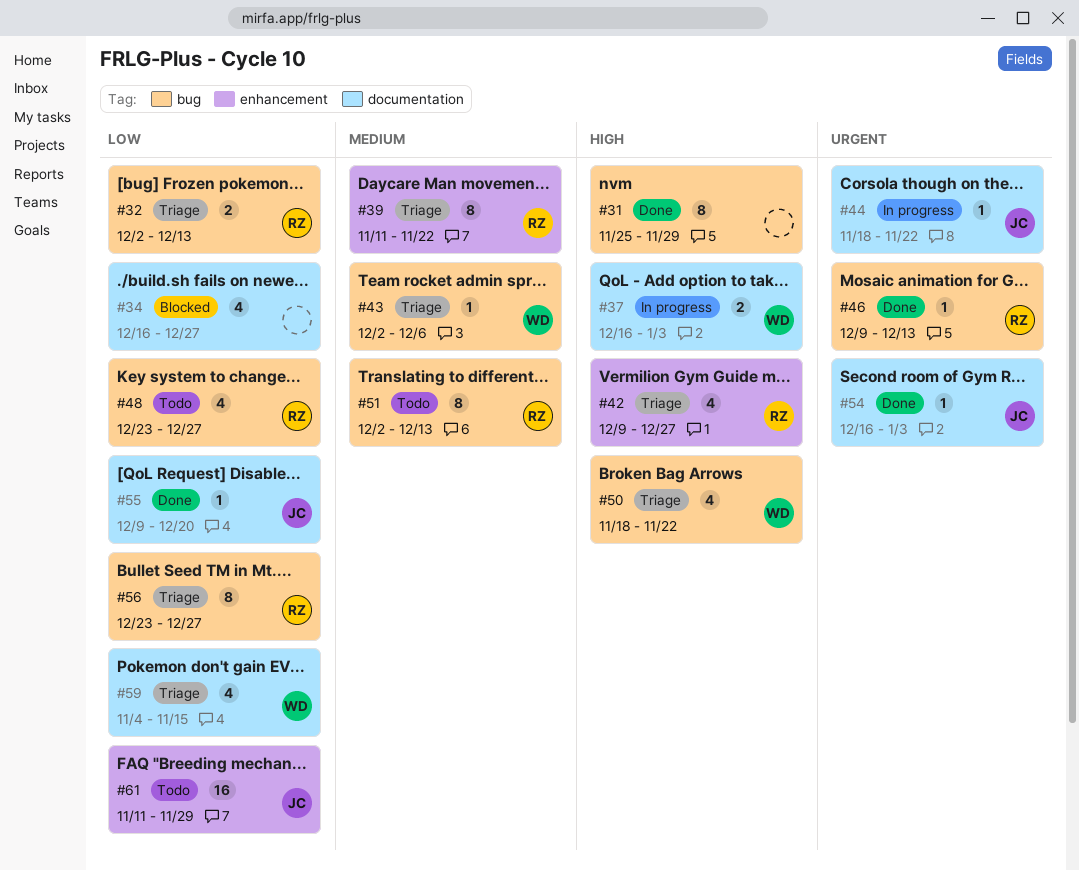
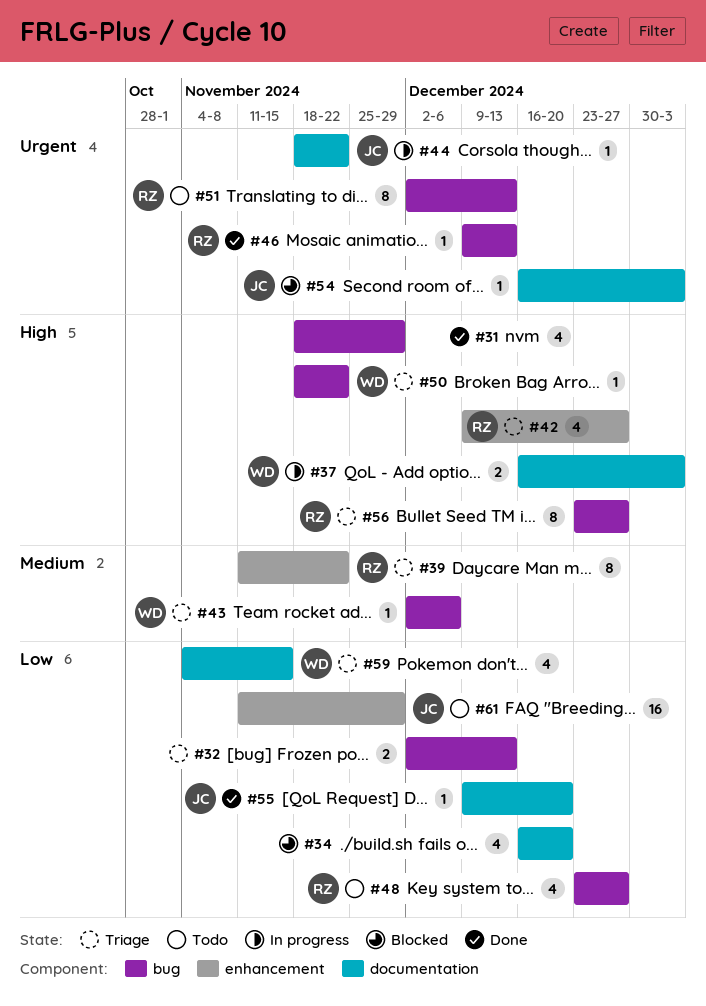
#31, estimate: 8 -> 4
#31, start: Nov 25 -> Nov 18
#32, owner: RZ -> none
#34, due: Dec 27 -> Dec 20
#50, estimate: 4 -> 1
#51, priority: Medium -> Urgent
#54, status: Done -> Blocked
#56, priority: Low -> High

